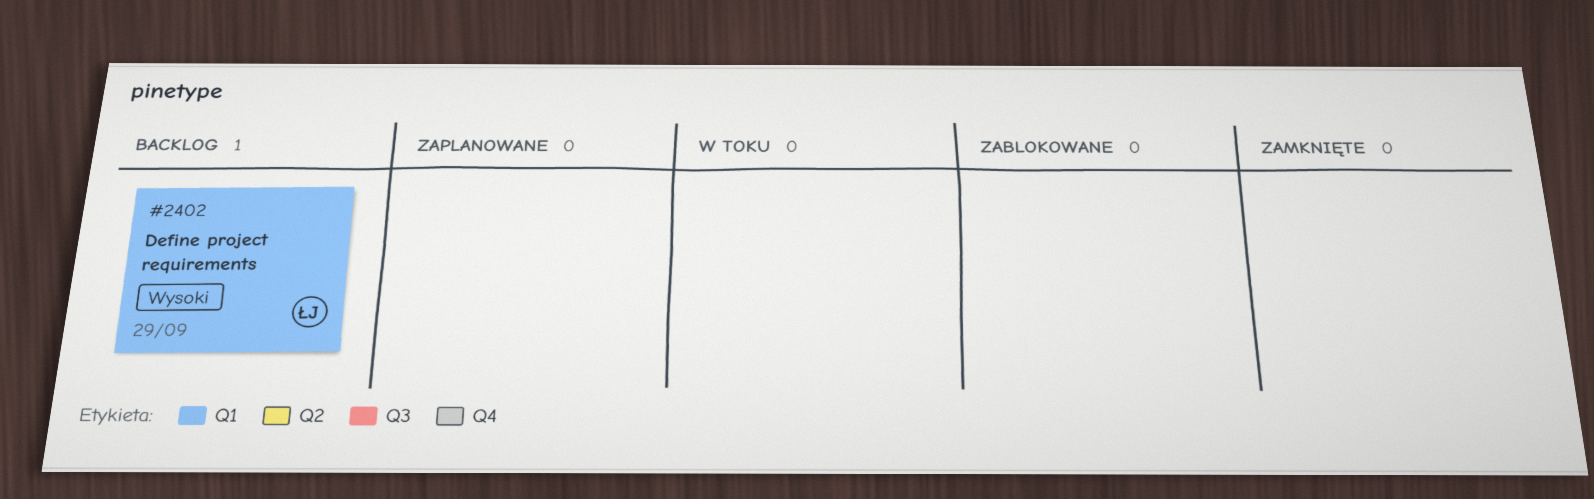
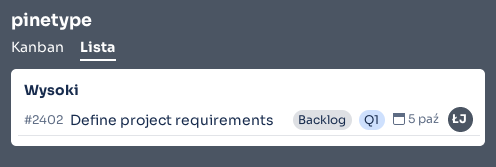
#2402, due: Sep 29 -> Oct 5

